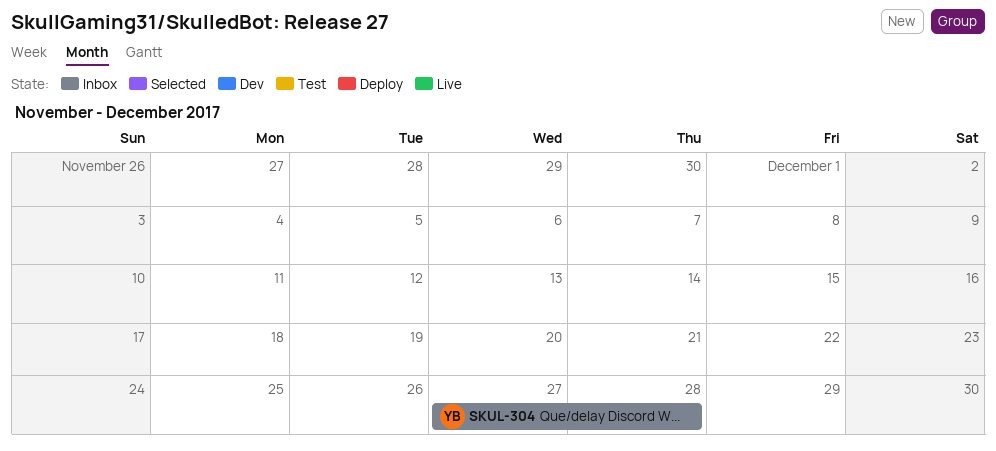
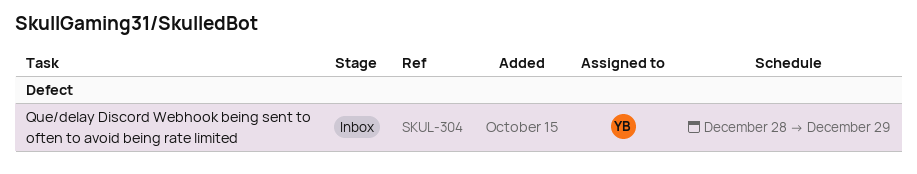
SKUL-304, start: Dec 27 -> Dec 28
SKUL-304, due: Dec 28 -> Dec 29

